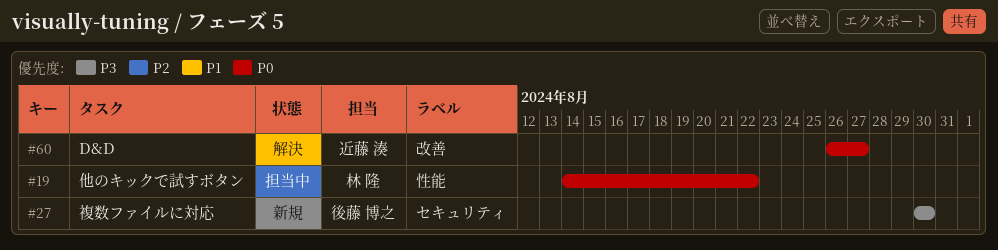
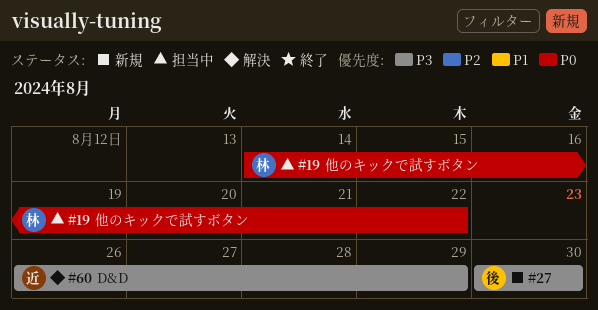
#60, priority: P0 -> P3
#60, due: Aug 27 -> Aug 29

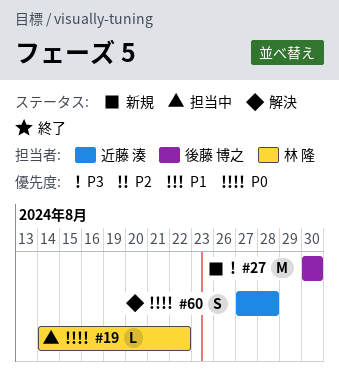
#60, priority: P3 -> P0
#60, start: Aug 26 -> Aug 27
#60, due: Aug 29 -> Aug 28

